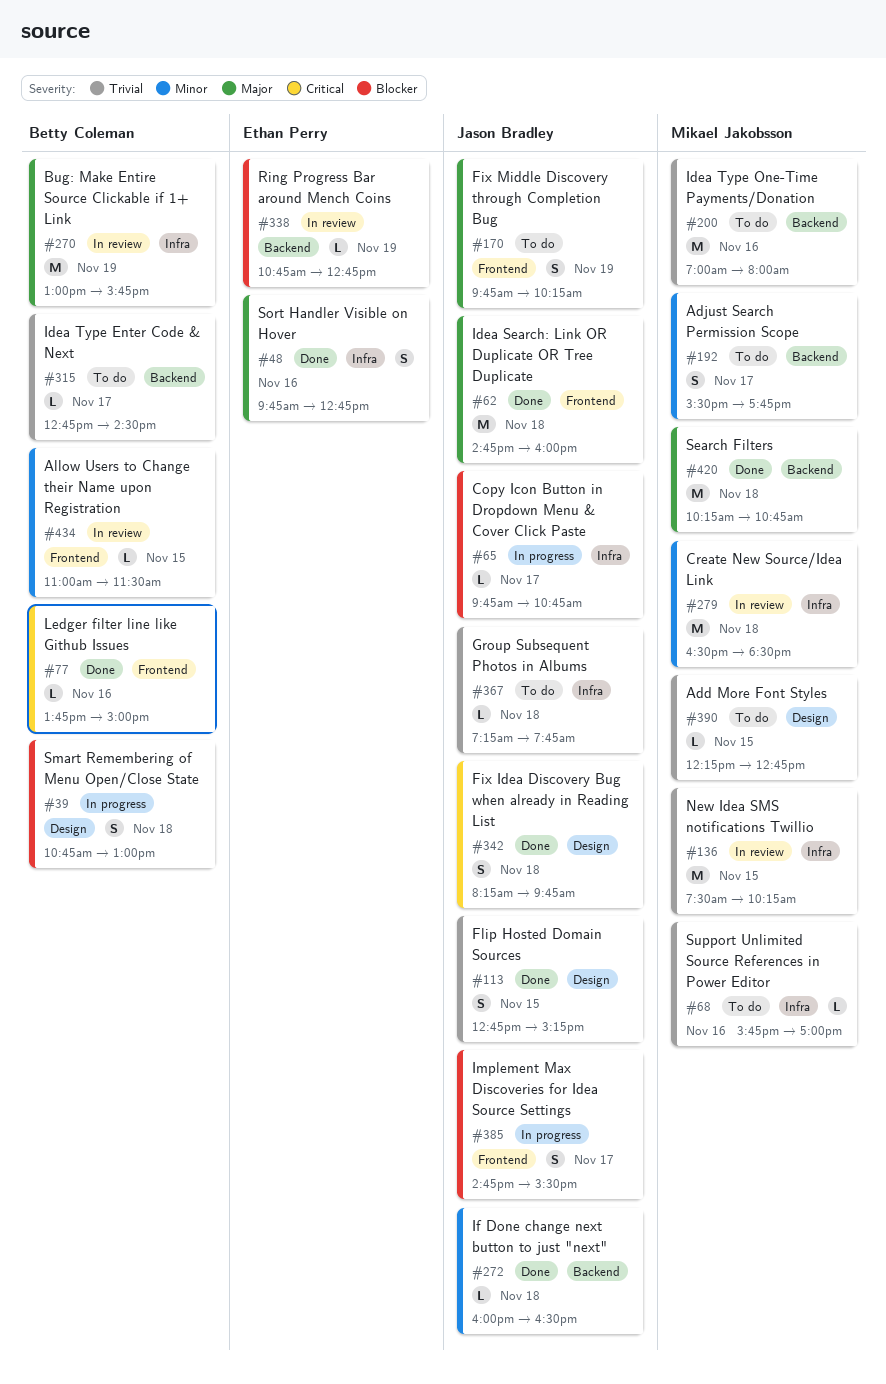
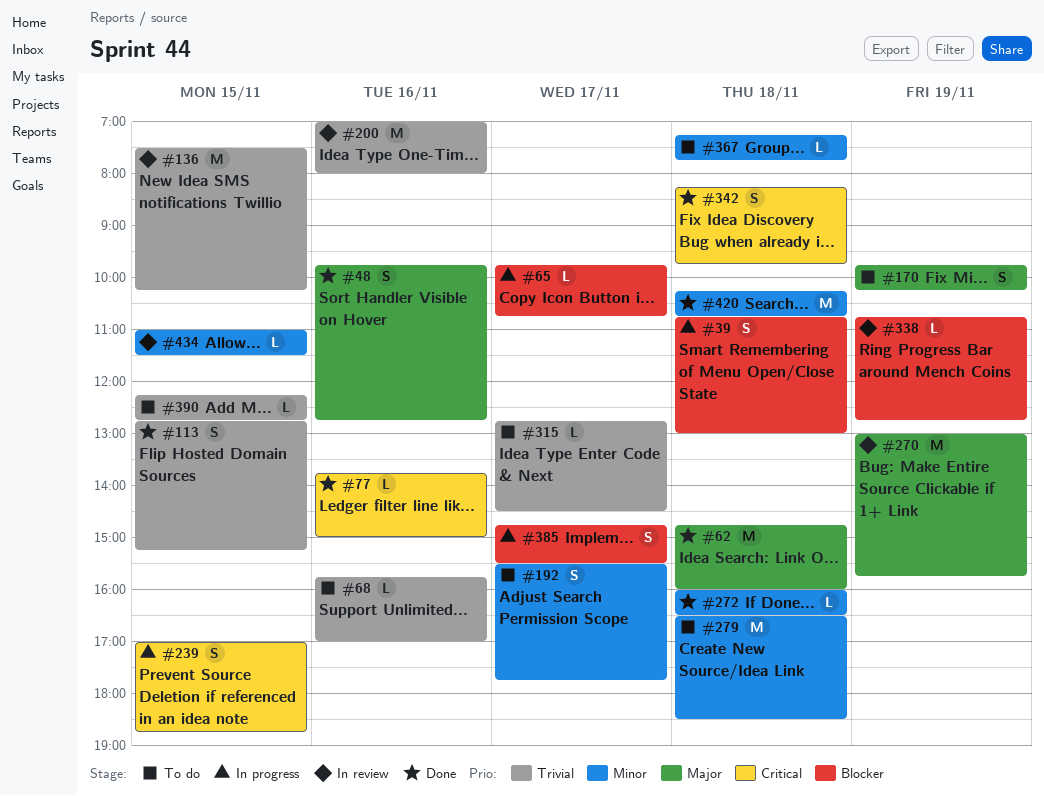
#200, status: To do -> In review
#239: none -> present
#279, status: In review -> To do
#367, priority: Trivial -> Minor
#420, priority: Major -> Minor

